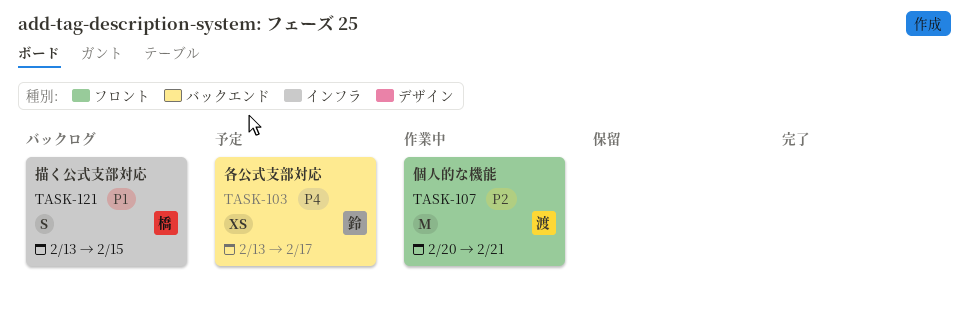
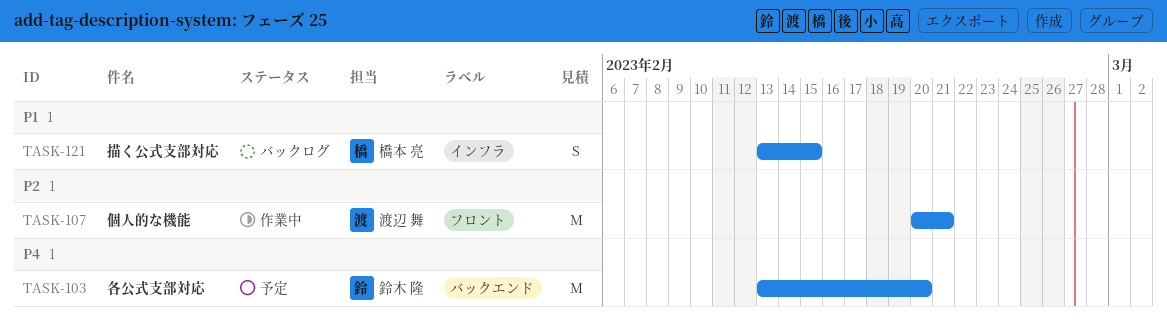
TASK-103, estimate: XS -> M
TASK-103, due: Feb 17 -> Feb 20

